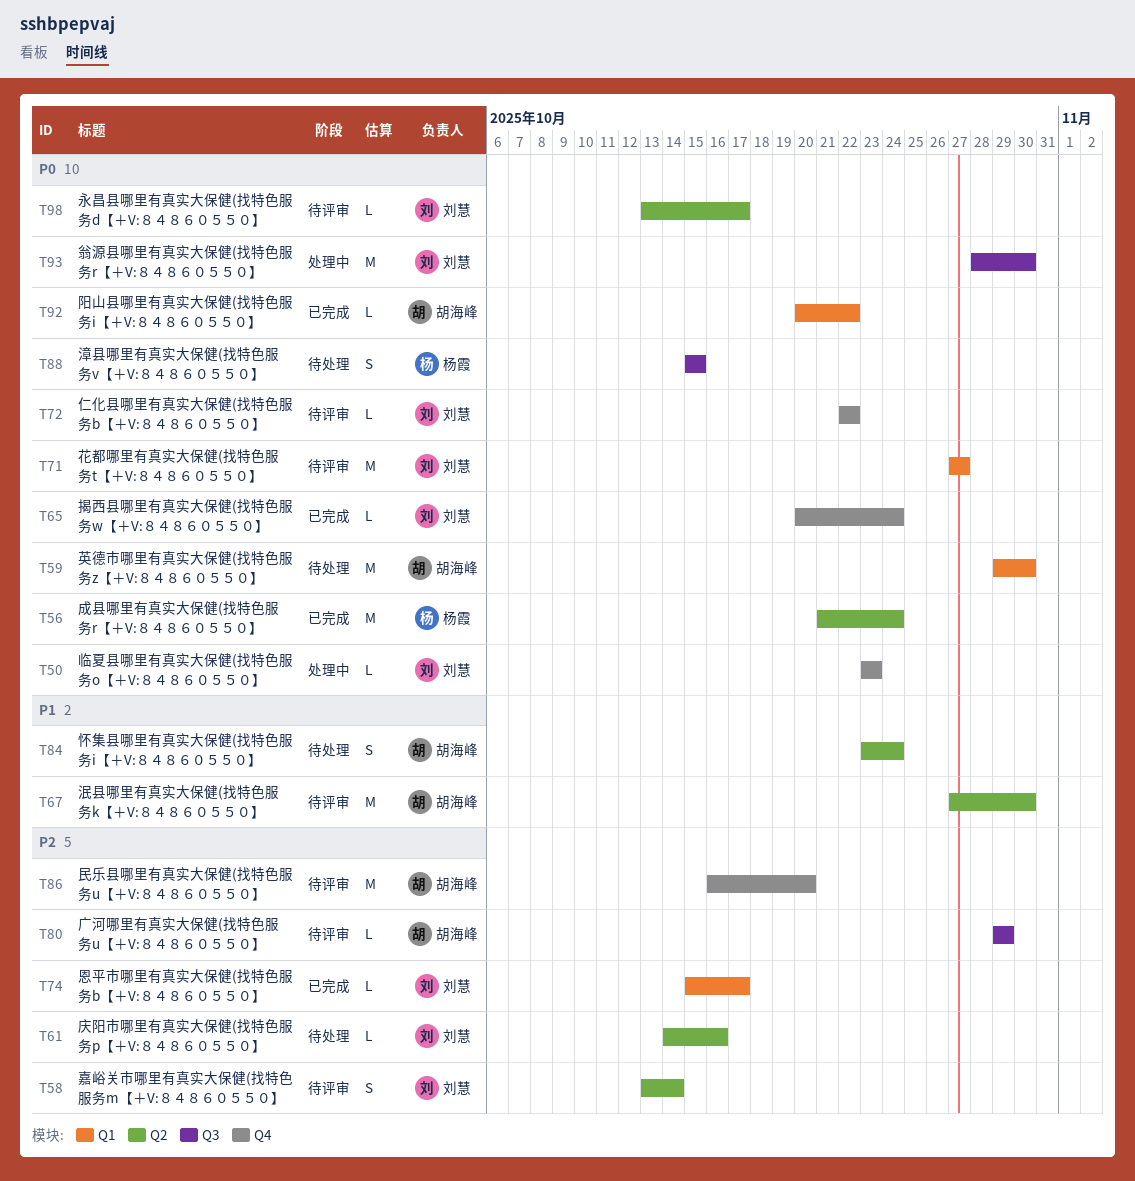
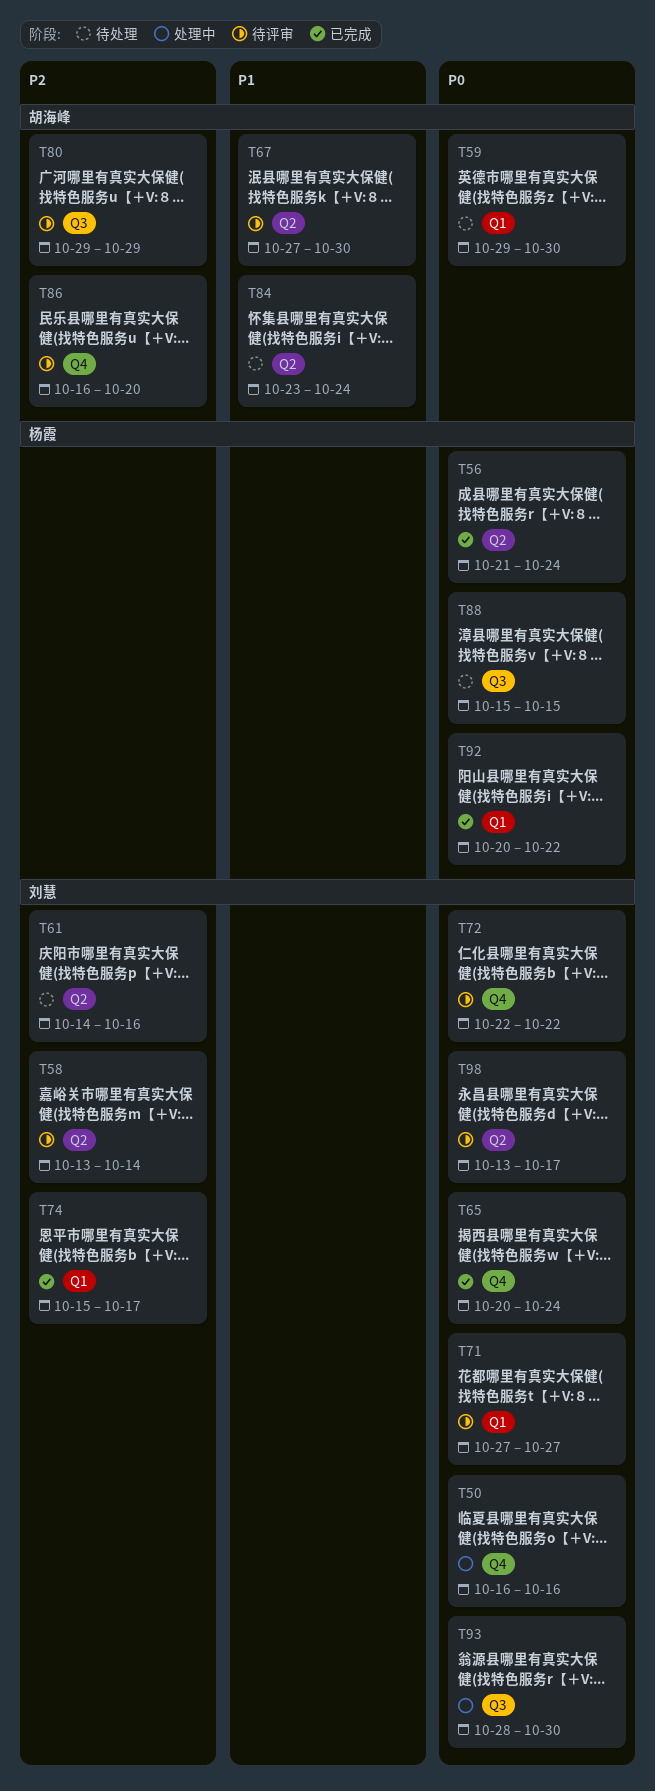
T50, start: Oct 23 -> Oct 16
T50, due: Oct 23 -> Oct 16
T92, owner: 胡海峰 -> 杨霞

